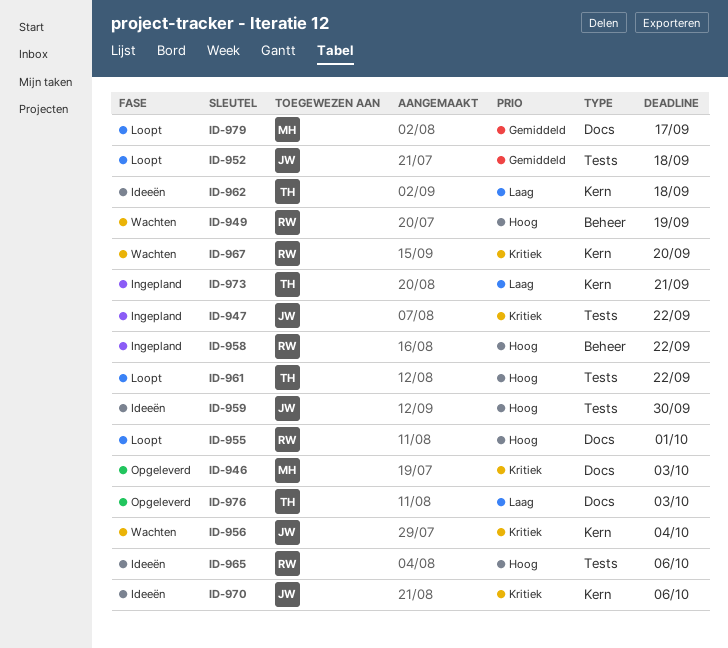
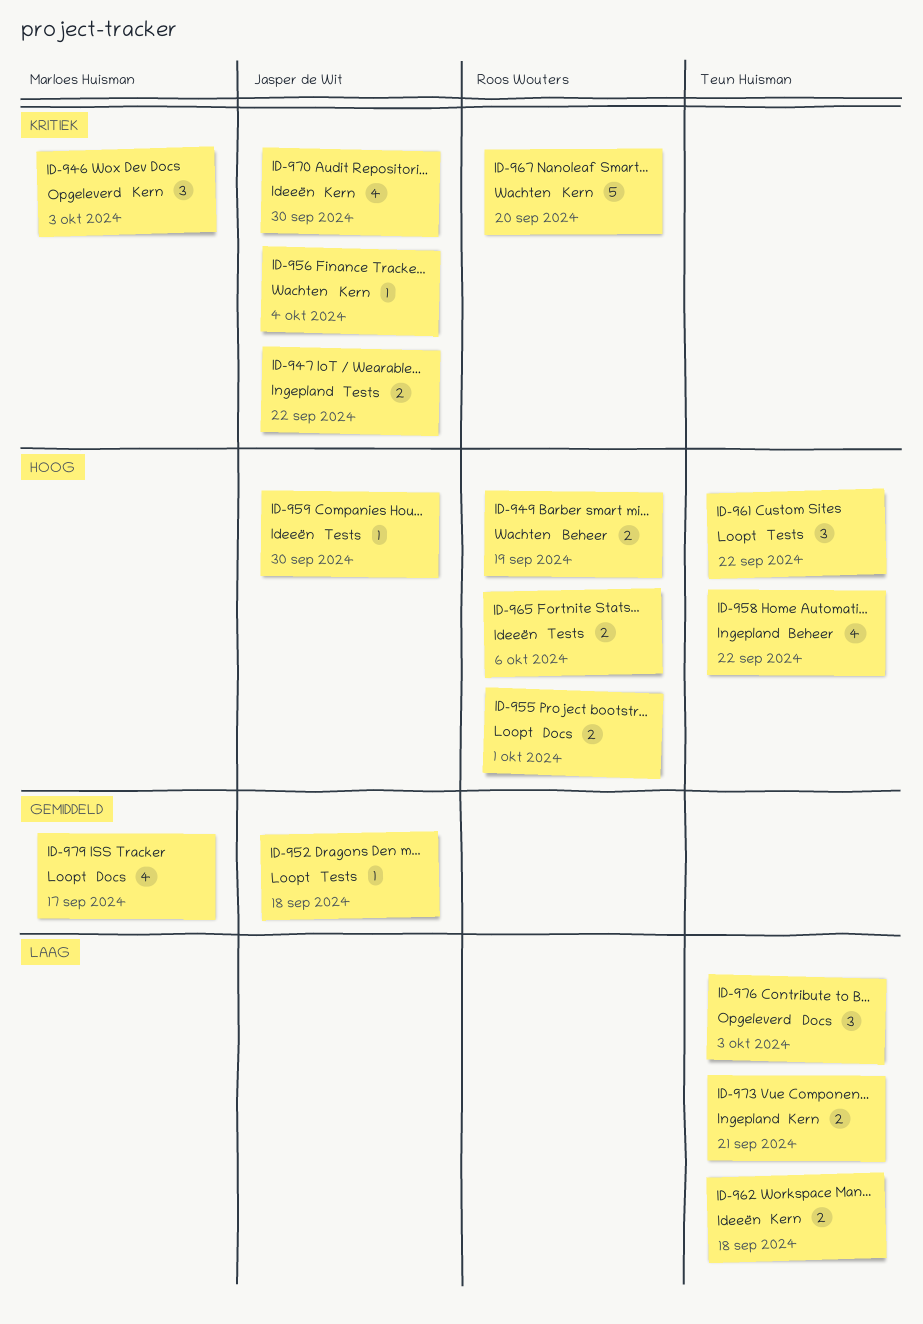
ID-946, label: Docs -> Kern
ID-958, owner: Roos Wouters -> Teun Huisman
ID-970, due: Oct 6 -> Sep 30

